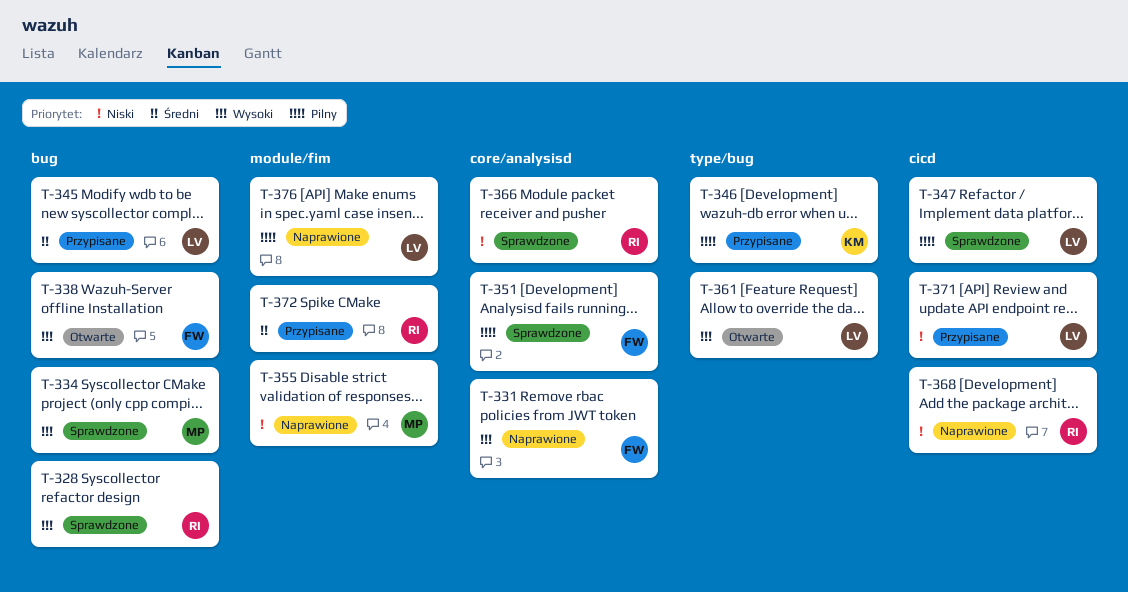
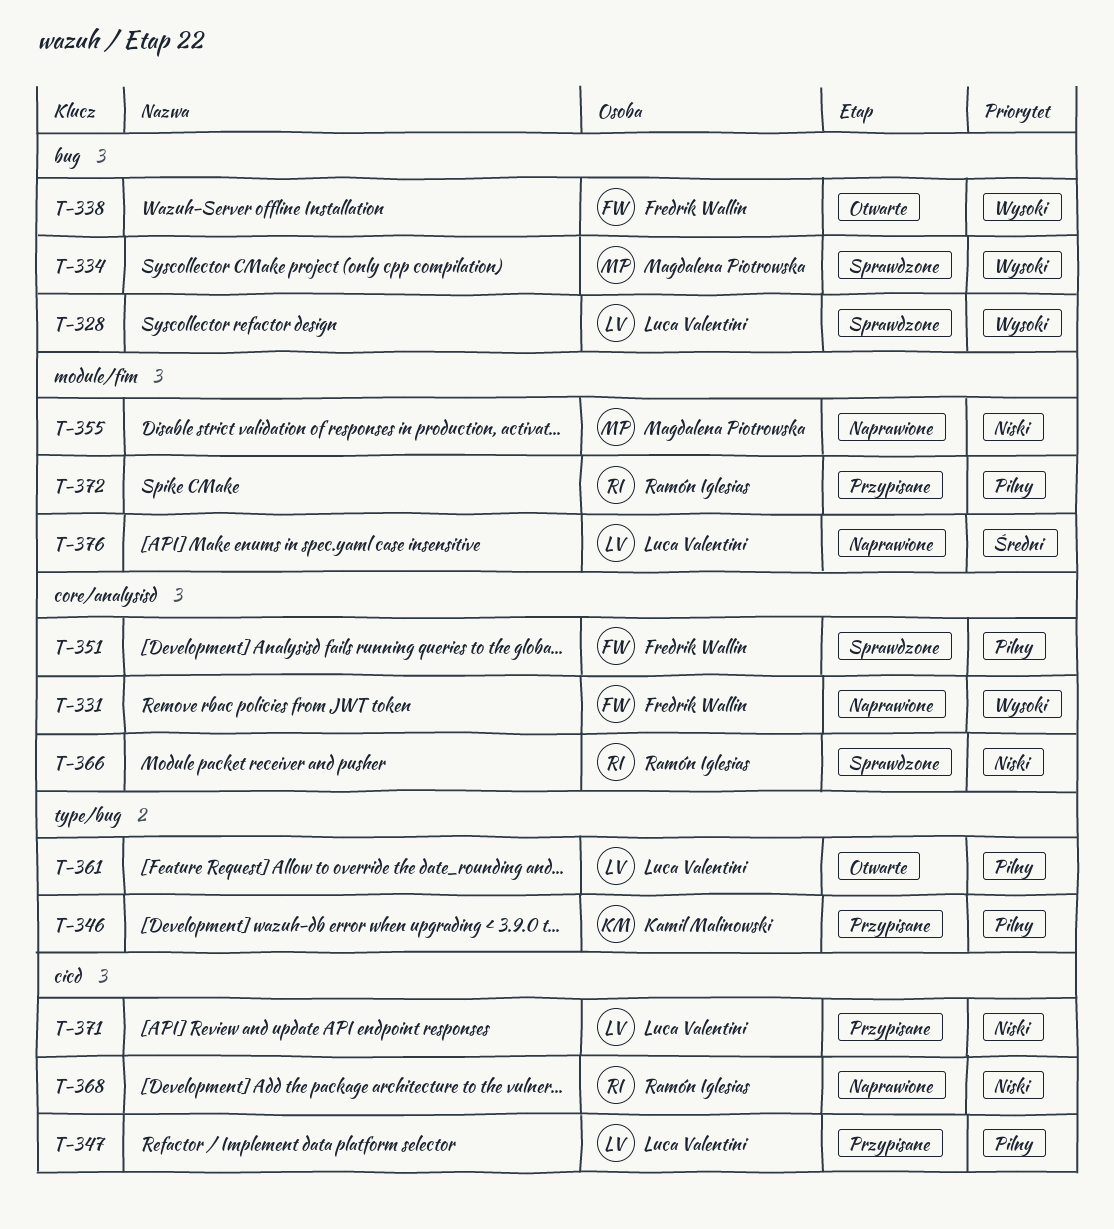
T-328, owner: Ramón Iglesias -> Luca Valentini
T-345: present -> none
T-347, status: Sprawdzone -> Przypisane
T-361, priority: Wysoki -> Pilny
T-372, priority: Średni -> Pilny
T-376, priority: Pilny -> Średni

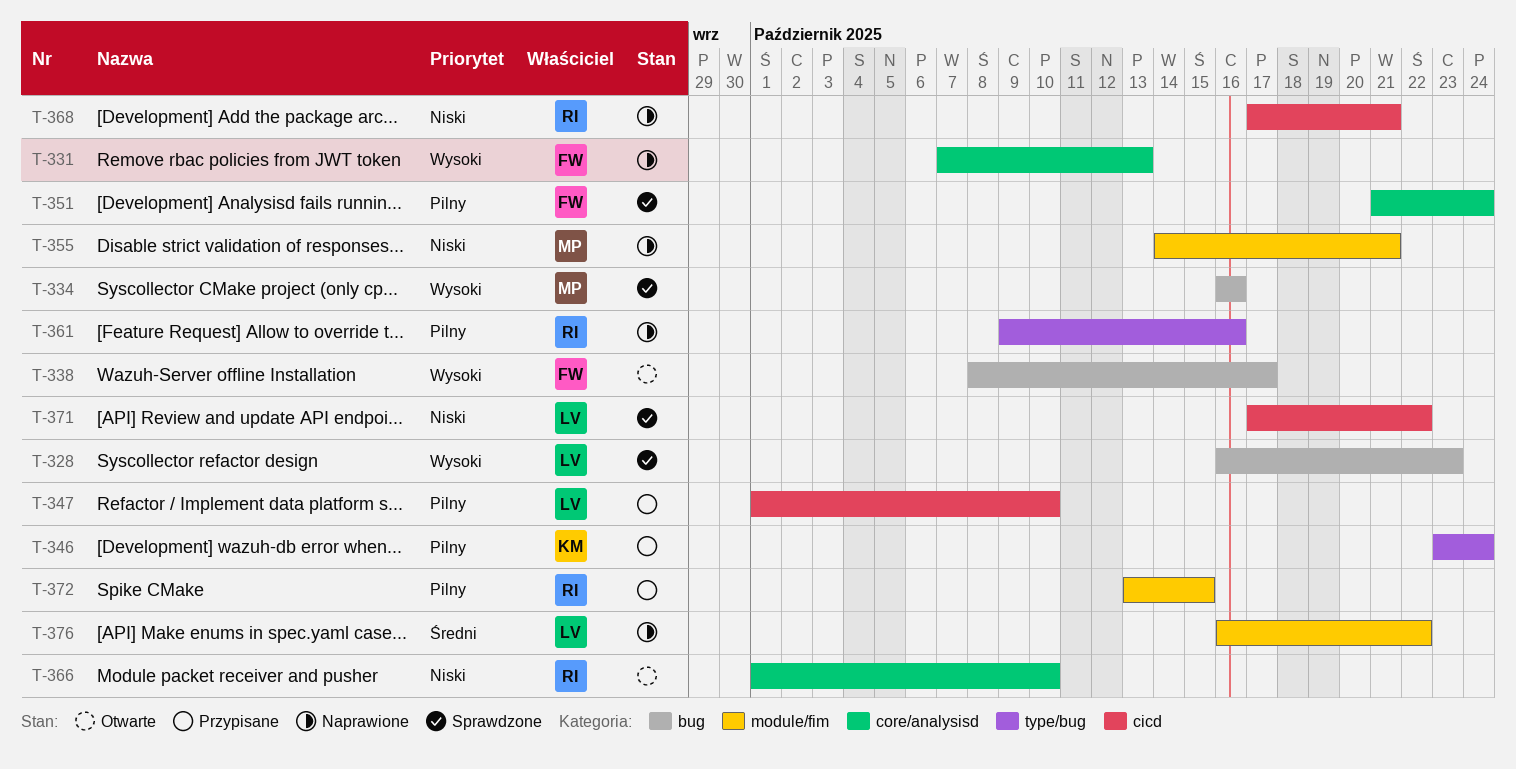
T-361, status: Otwarte -> Naprawione
T-361, owner: Luca Valentini -> Ramón Iglesias
T-366, status: Sprawdzone -> Otwarte
T-371, status: Przypisane -> Sprawdzone

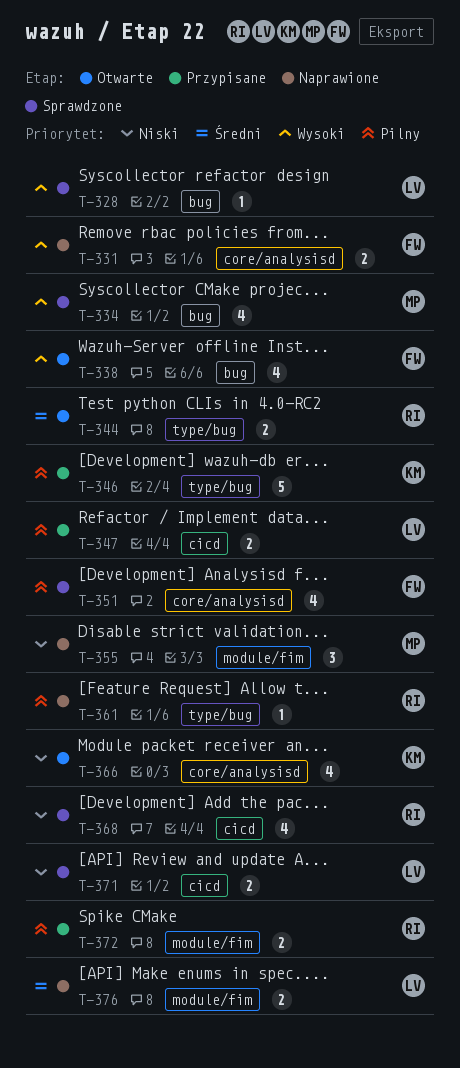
T-344: none -> present
T-366, owner: RI -> KM
T-368, status: Naprawione -> Sprawdzone

